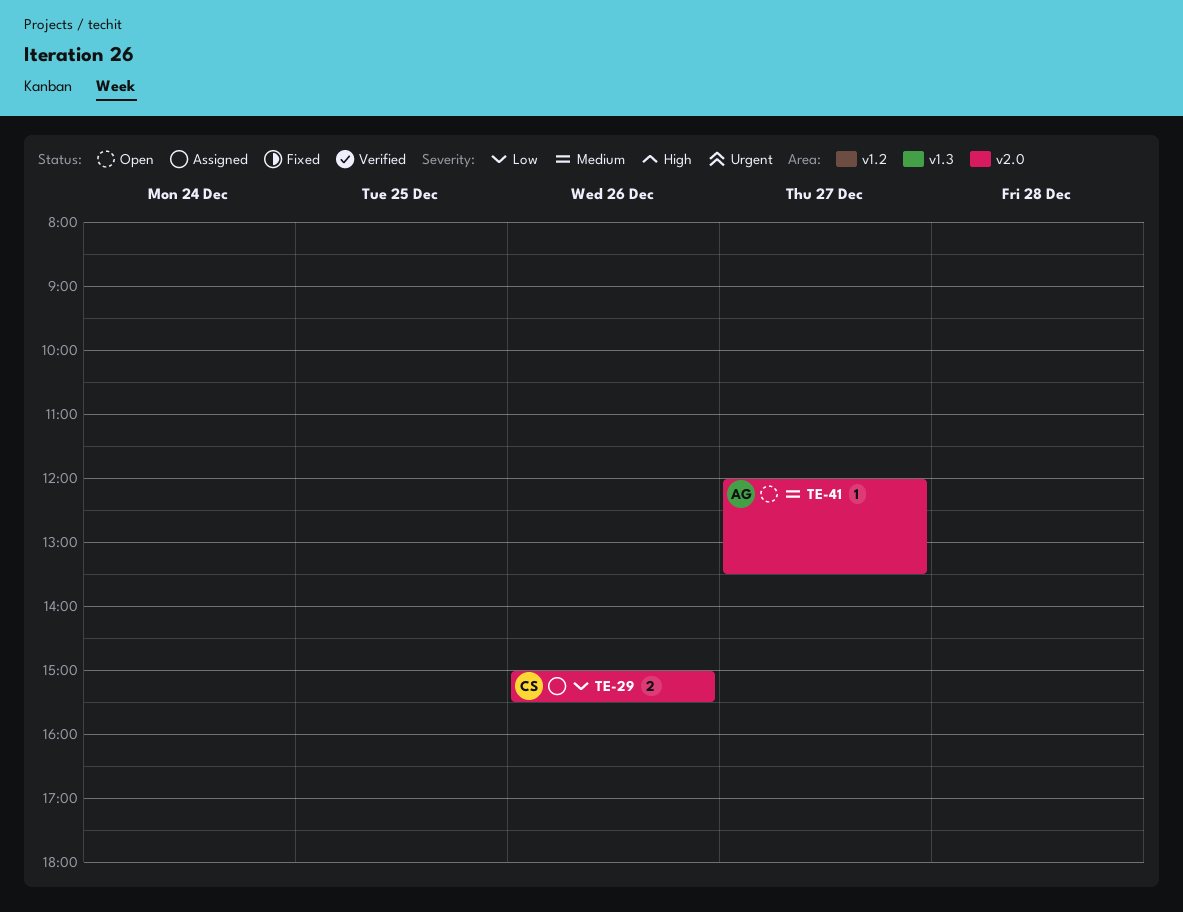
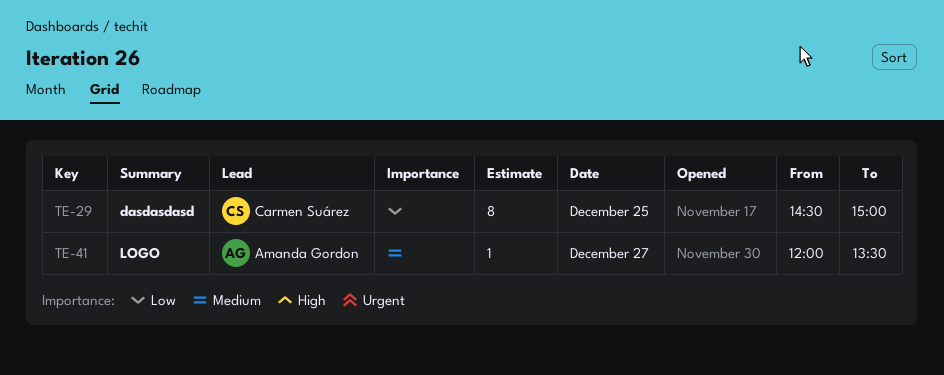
TE-29, estimate: 2 -> 8
TE-29, day: Dec 26 -> Dec 25
TE-29, begins: 15:00 -> 14:30
TE-29, ends: 15:30 -> 15:00

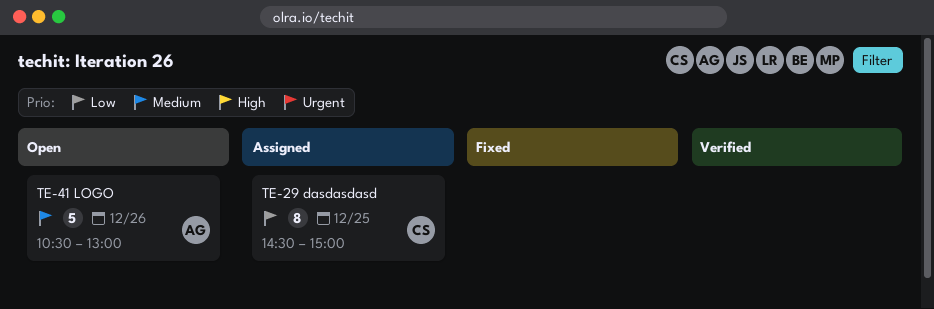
TE-41, estimate: 1 -> 5
TE-41, day: Dec 27 -> Dec 26
TE-41, begins: 12:00 -> 10:30
TE-41, ends: 13:30 -> 13:00

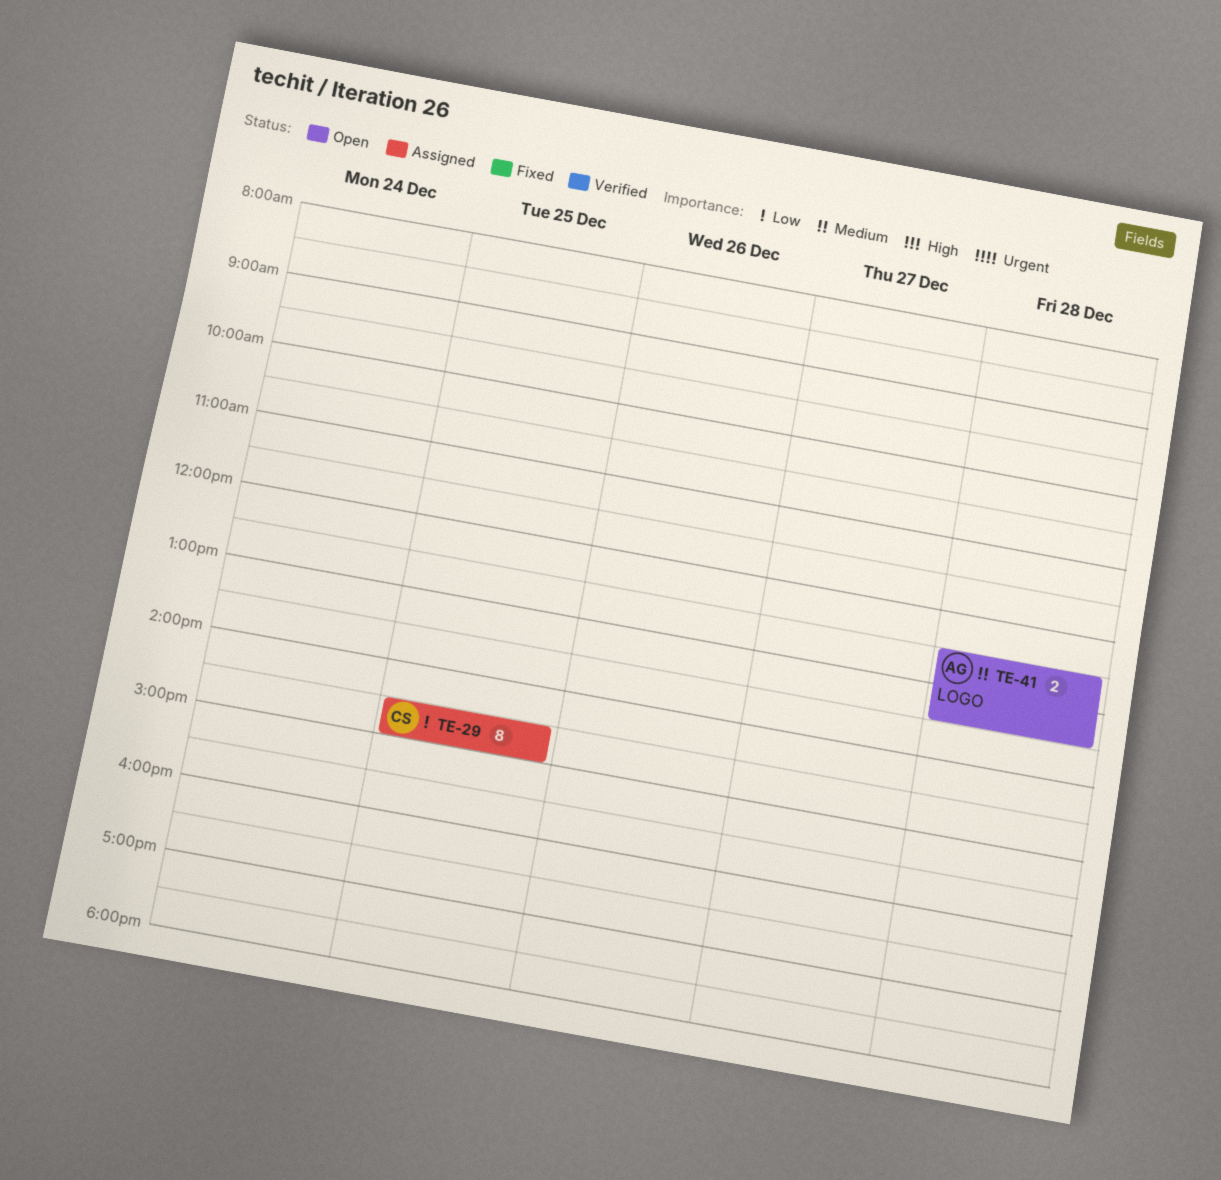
TE-41, estimate: 5 -> 2
TE-41, day: Dec 26 -> Dec 28
TE-41, begins: 10:30 -> 12:30
TE-41, ends: 13:00 -> 13:30

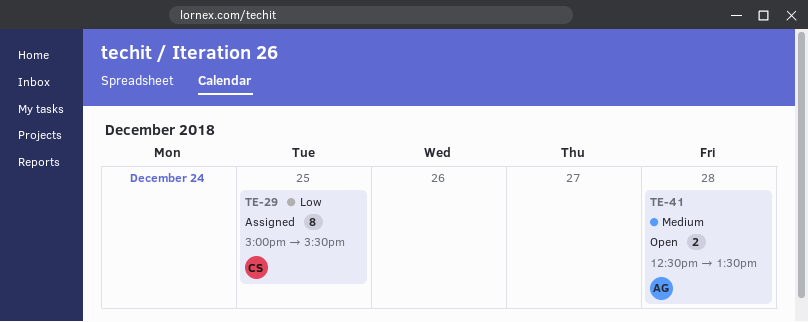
TE-29, begins: 14:30 -> 15:00
TE-29, ends: 15:00 -> 15:30

